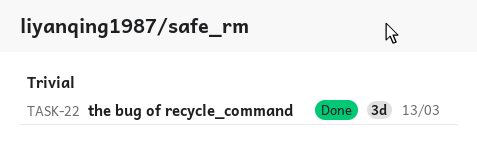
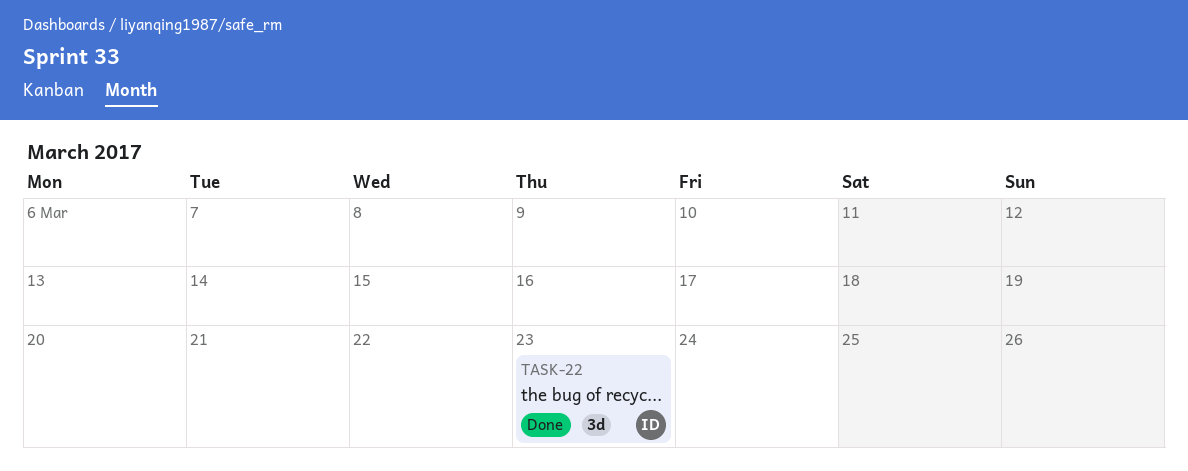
TASK-22, due: Mar 13 -> Mar 23

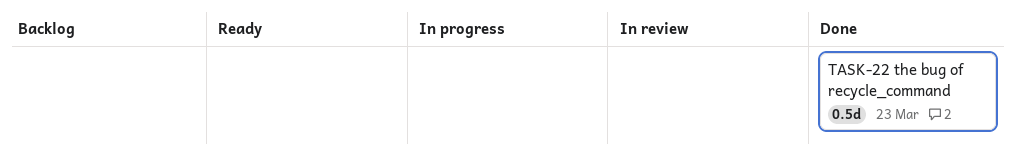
TASK-22, estimate: 3d -> 0.5d

